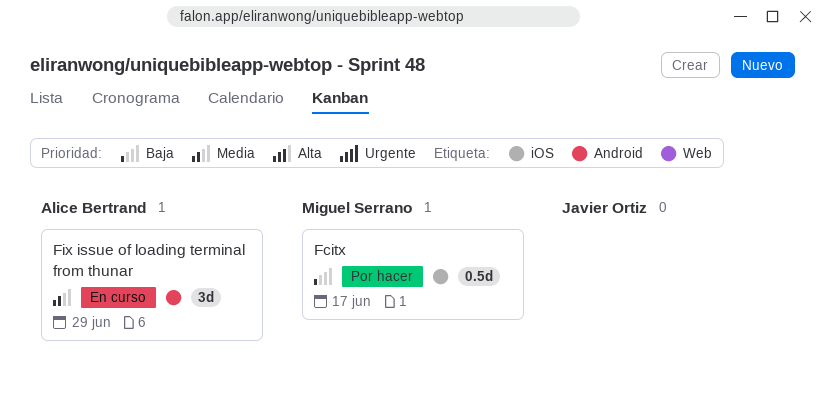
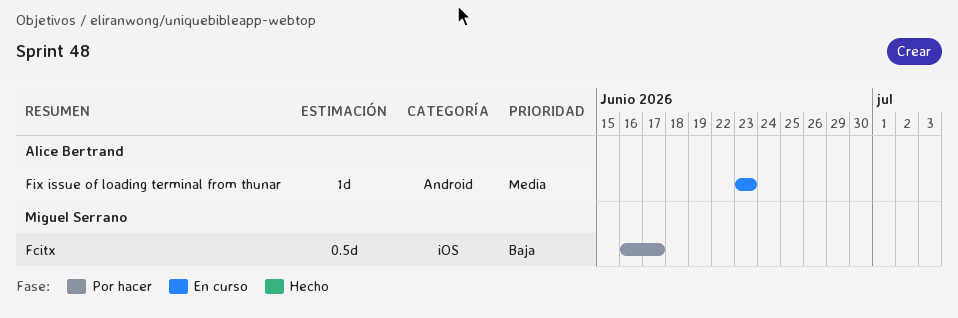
Fix issue of loading terminal from thunar, estimate: 3d -> 1d
Fix issue of loading terminal from thunar, due: Jun 29 -> Jun 23

